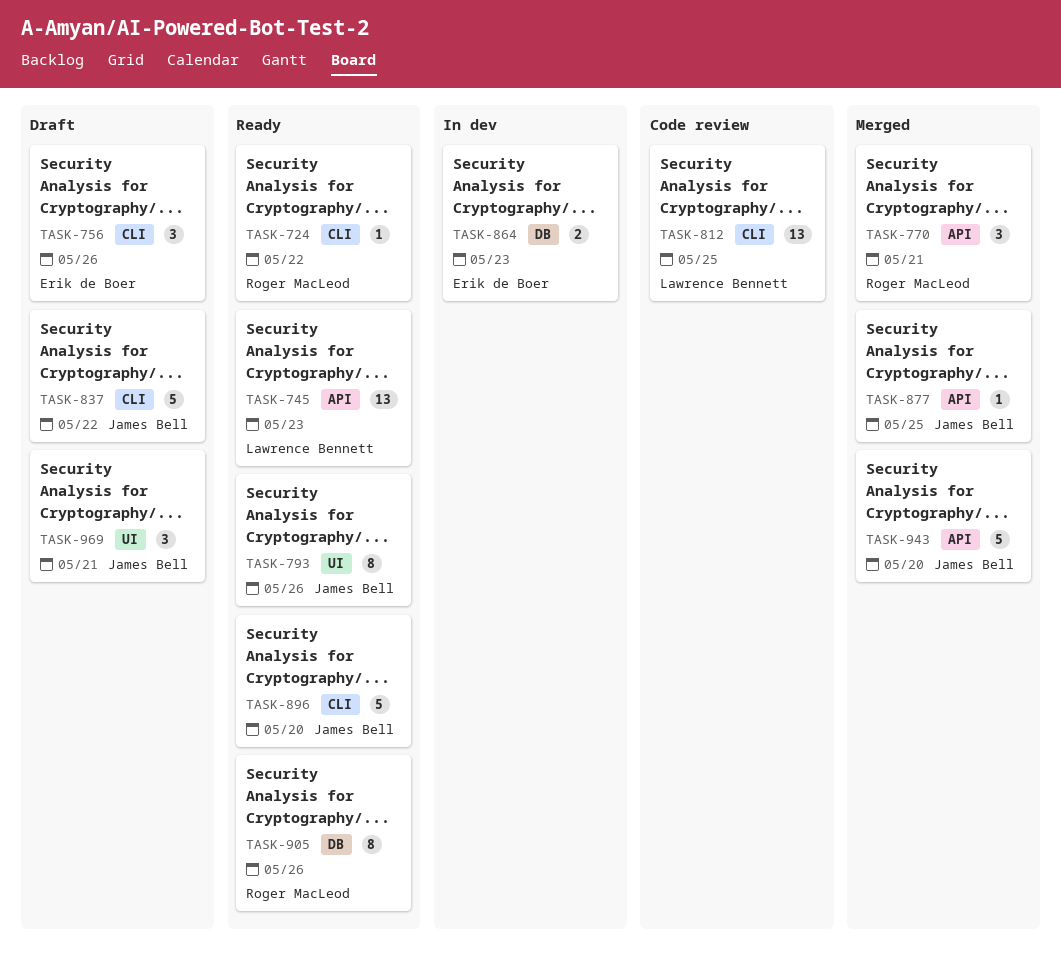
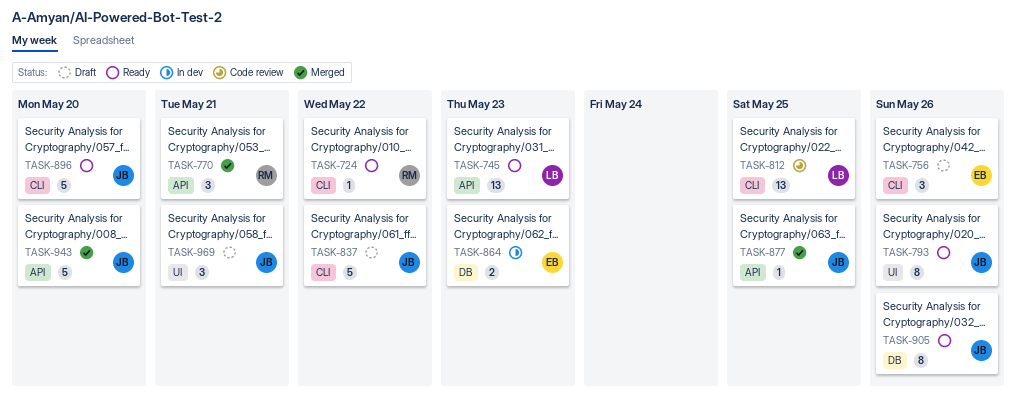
TASK-905, owner: Roger MacLeod -> James Bell

